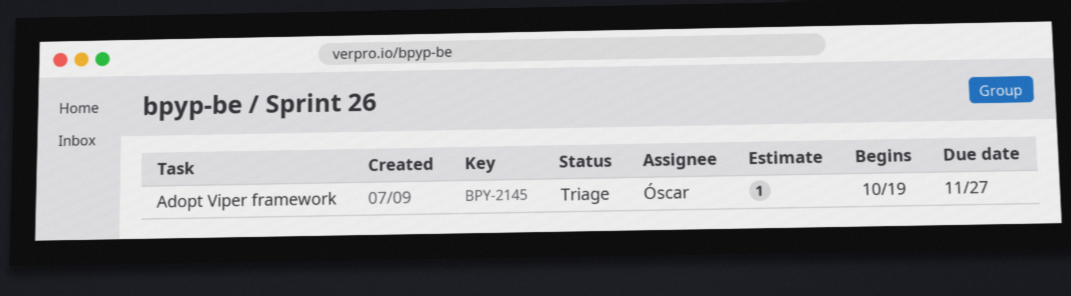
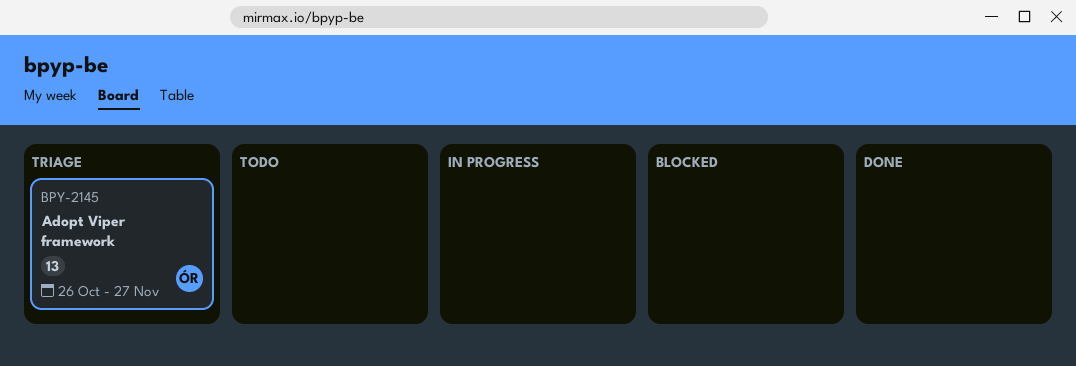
BPY-2145, estimate: 1 -> 13
BPY-2145, start: Oct 19 -> Oct 26

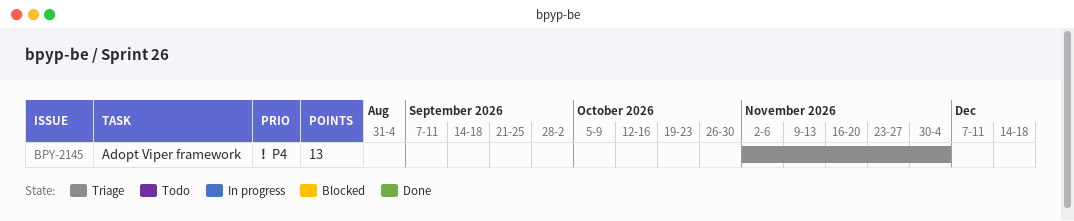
BPY-2145, start: Oct 26 -> Nov 2
BPY-2145, due: Nov 27 -> Dec 4

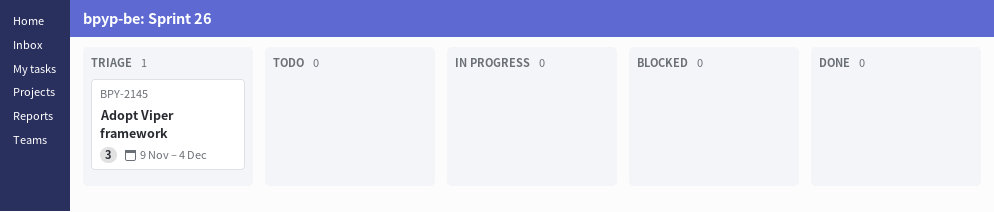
BPY-2145, estimate: 13 -> 3
BPY-2145, start: Nov 2 -> Nov 9

